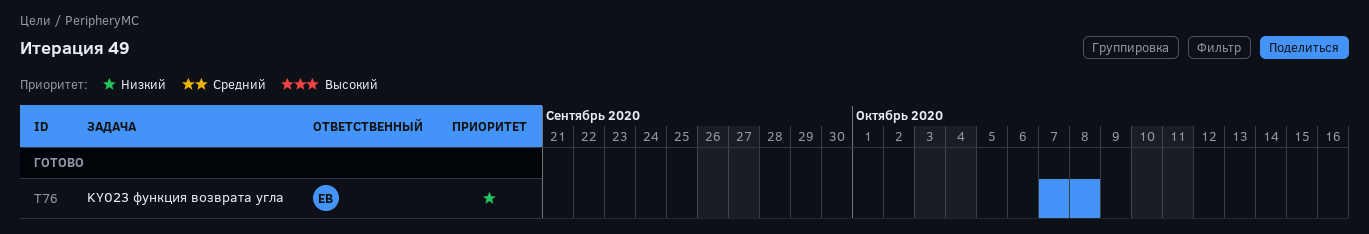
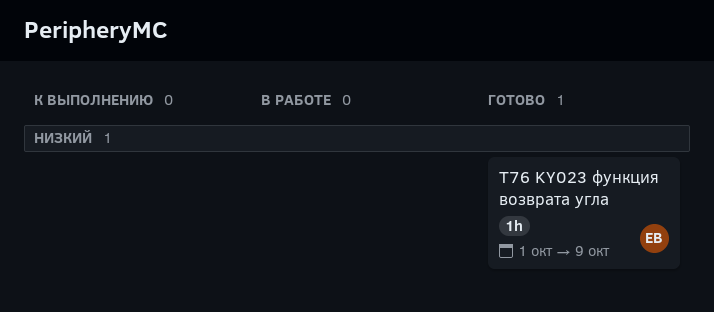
T76, start: Oct 7 -> Oct 1
T76, due: Oct 8 -> Oct 9

